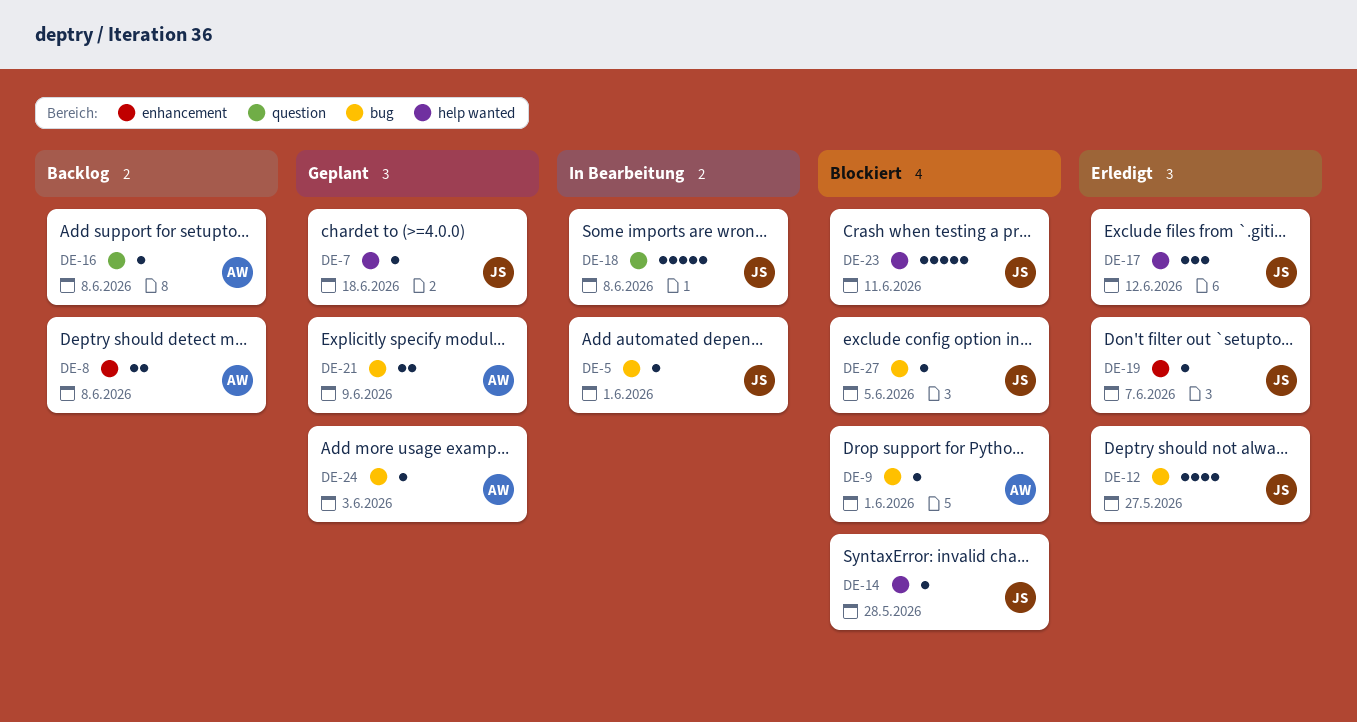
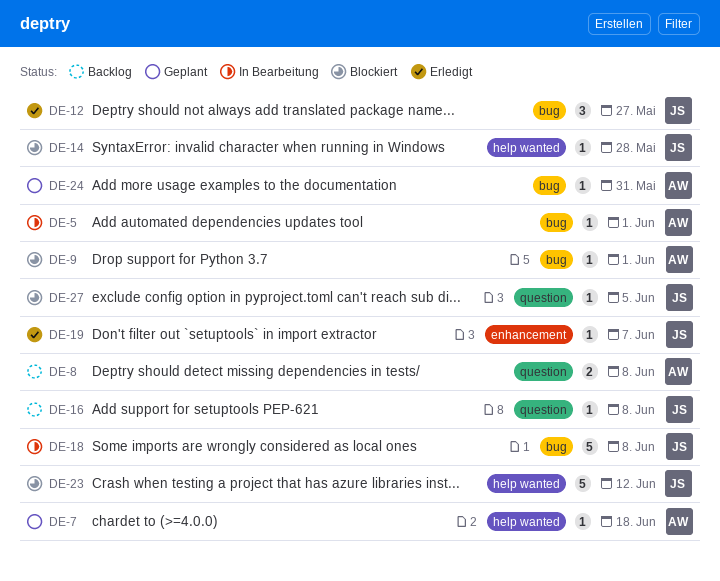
DE-5, owner: JS -> AW
DE-7, owner: JS -> AW
DE-8, label: enhancement -> question
DE-12, estimate: 4 -> 3
DE-16, owner: AW -> JS
DE-17: present -> none
DE-18, label: question -> bug
DE-21: present -> none
DE-23, due: Jun 11 -> Jun 12
DE-24, due: Jun 3 -> May 31
DE-27, label: bug -> question

